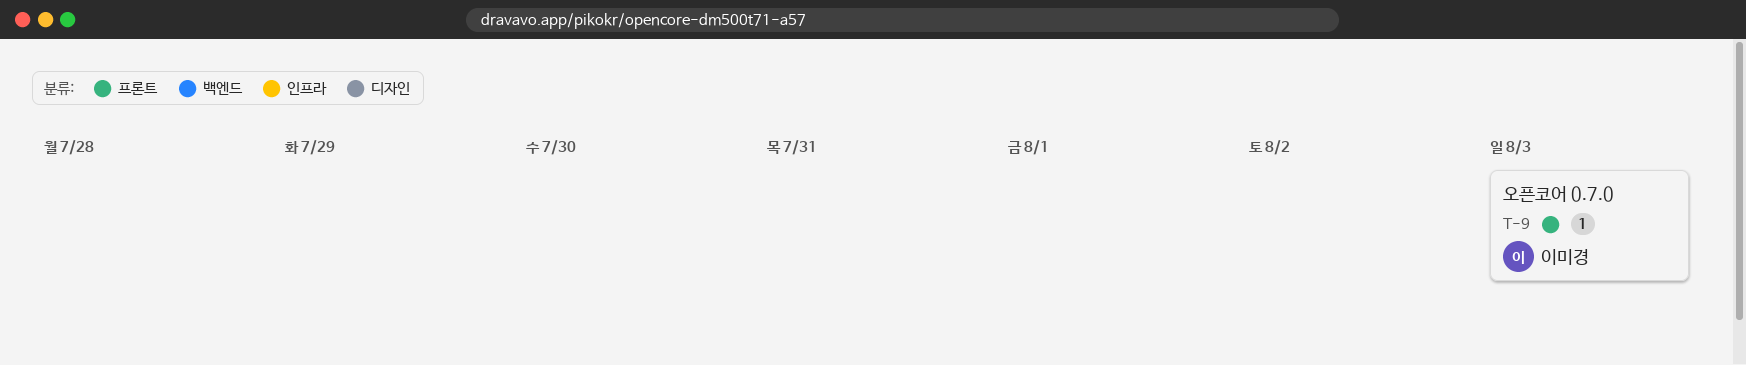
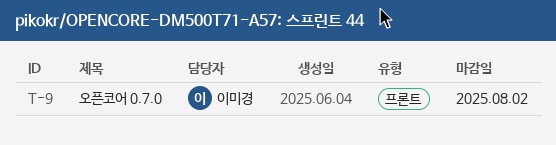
T-9, due: Aug 3 -> Aug 2

